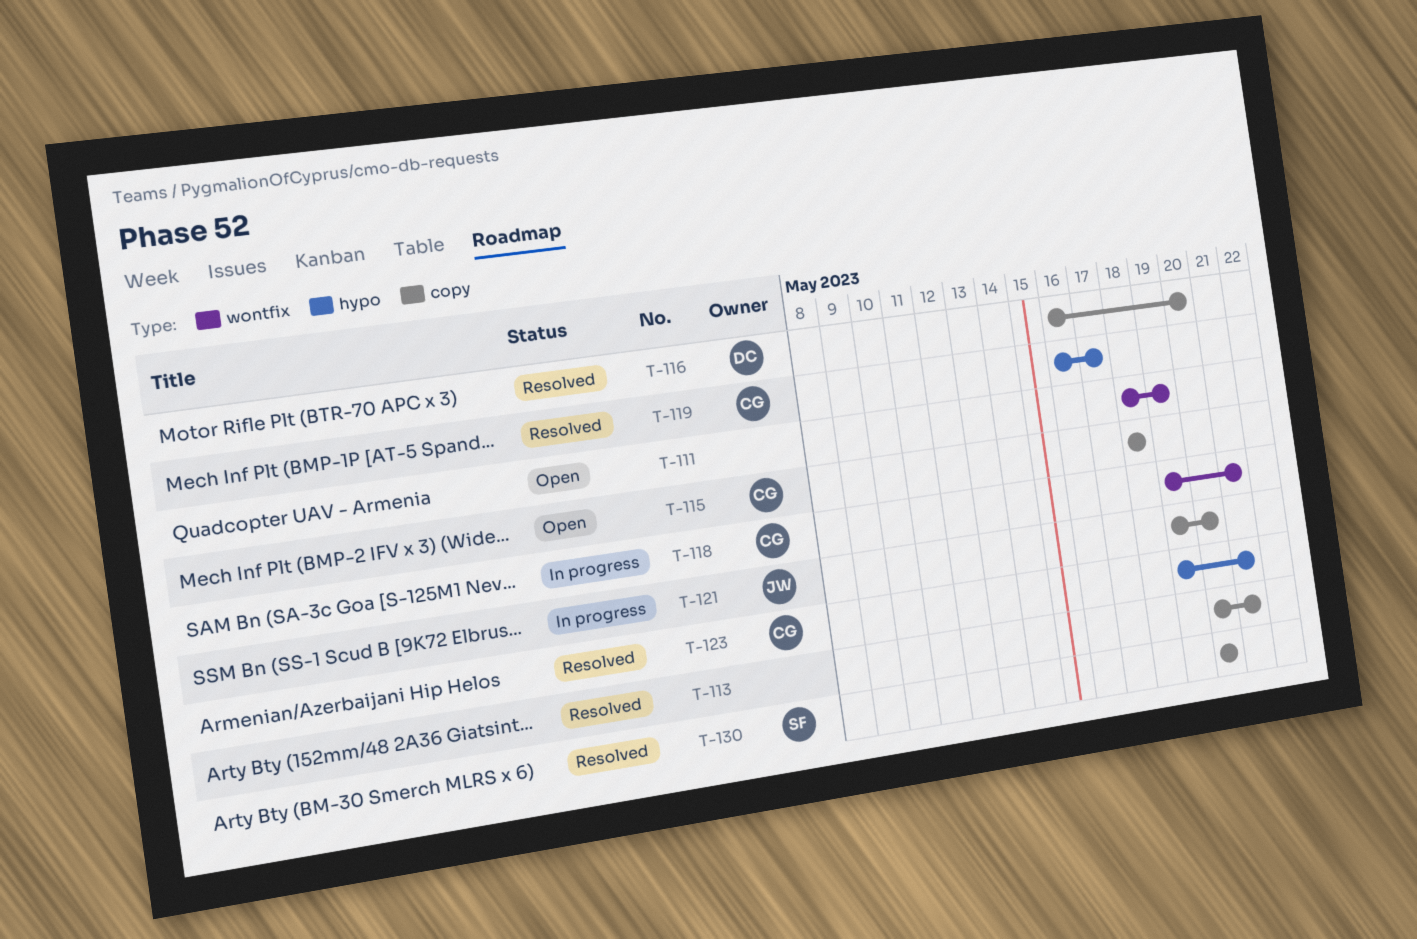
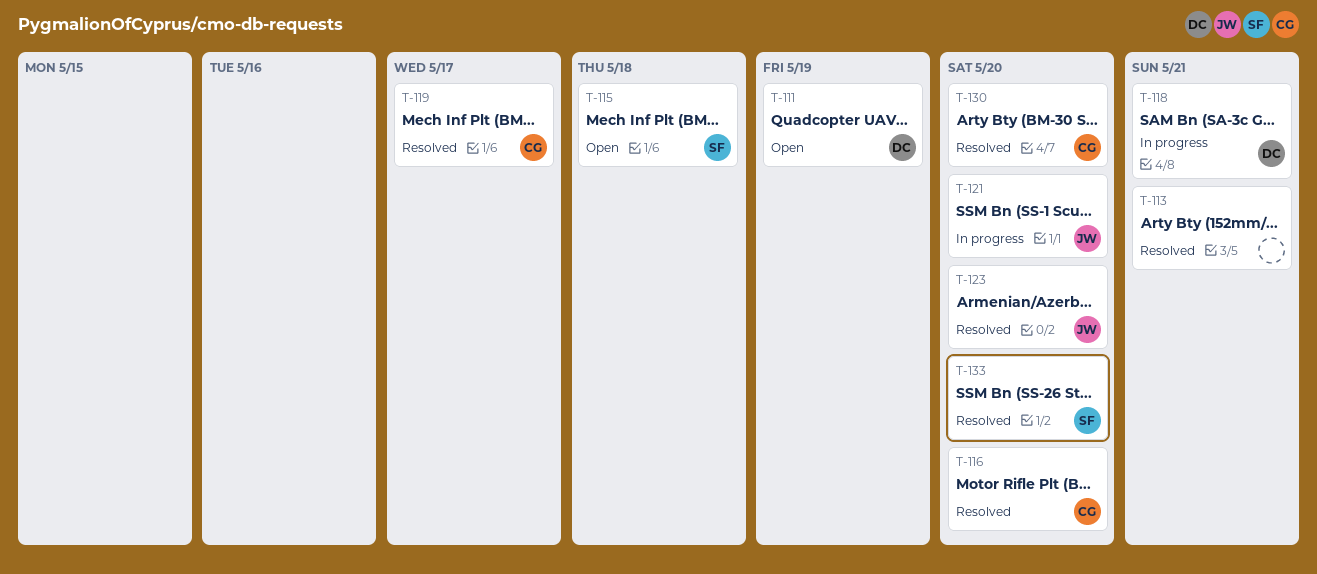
T-111, owner: none -> DC
T-115, owner: CG -> SF
T-116, owner: DC -> CG
T-118, owner: CG -> DC
T-123, owner: CG -> JW
T-123, due: May 21 -> May 20
T-130, owner: SF -> CG
T-133: none -> present

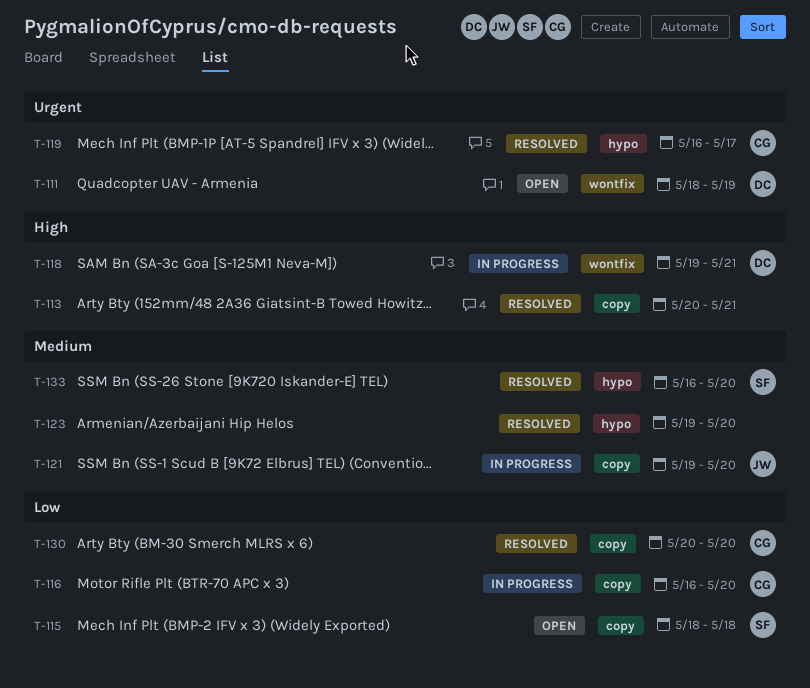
T-116, status: Resolved -> In progress
T-123, owner: JW -> none

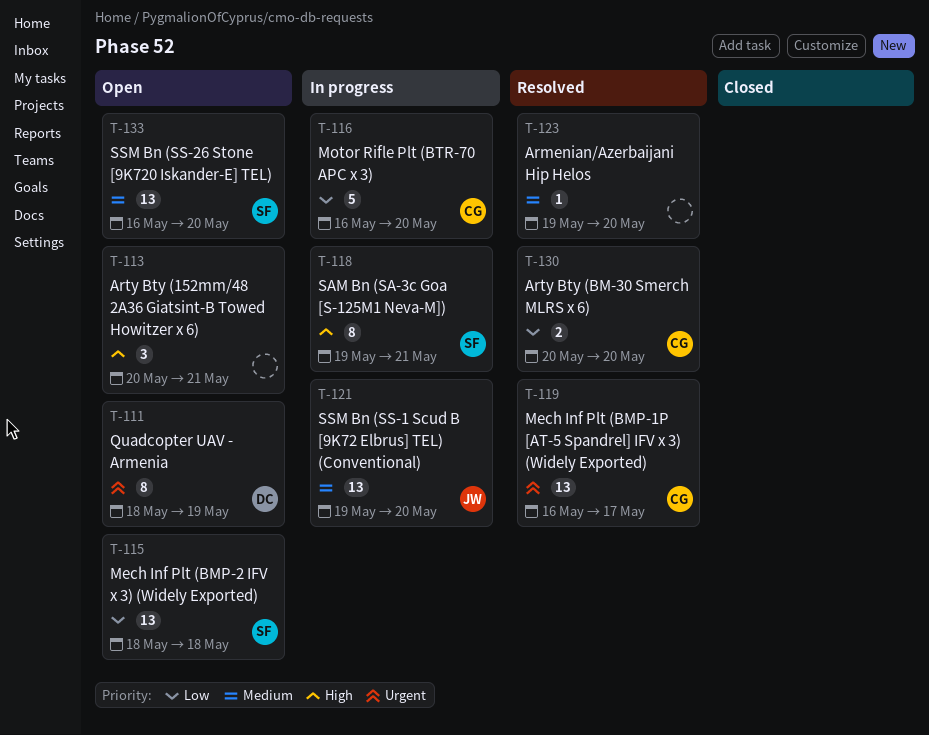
T-113, status: Resolved -> Open
T-118, owner: DC -> SF
T-133, status: Resolved -> Open

